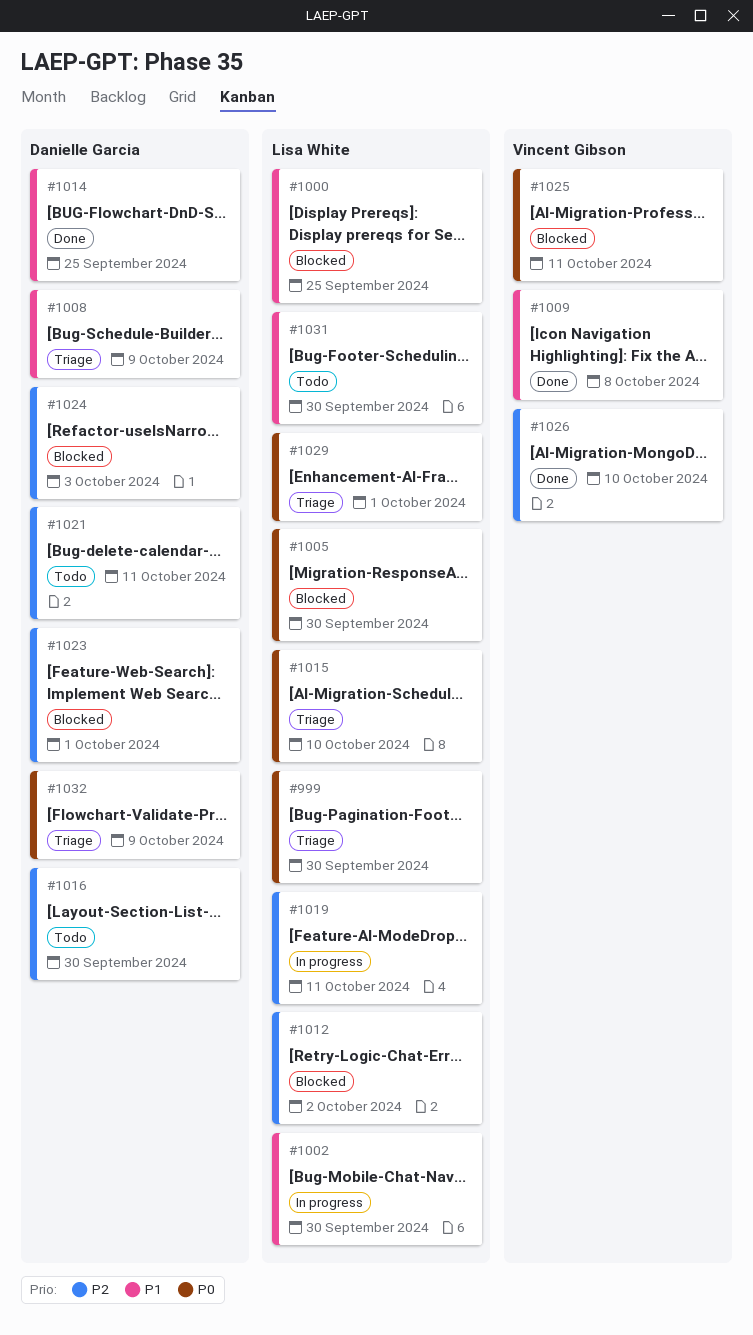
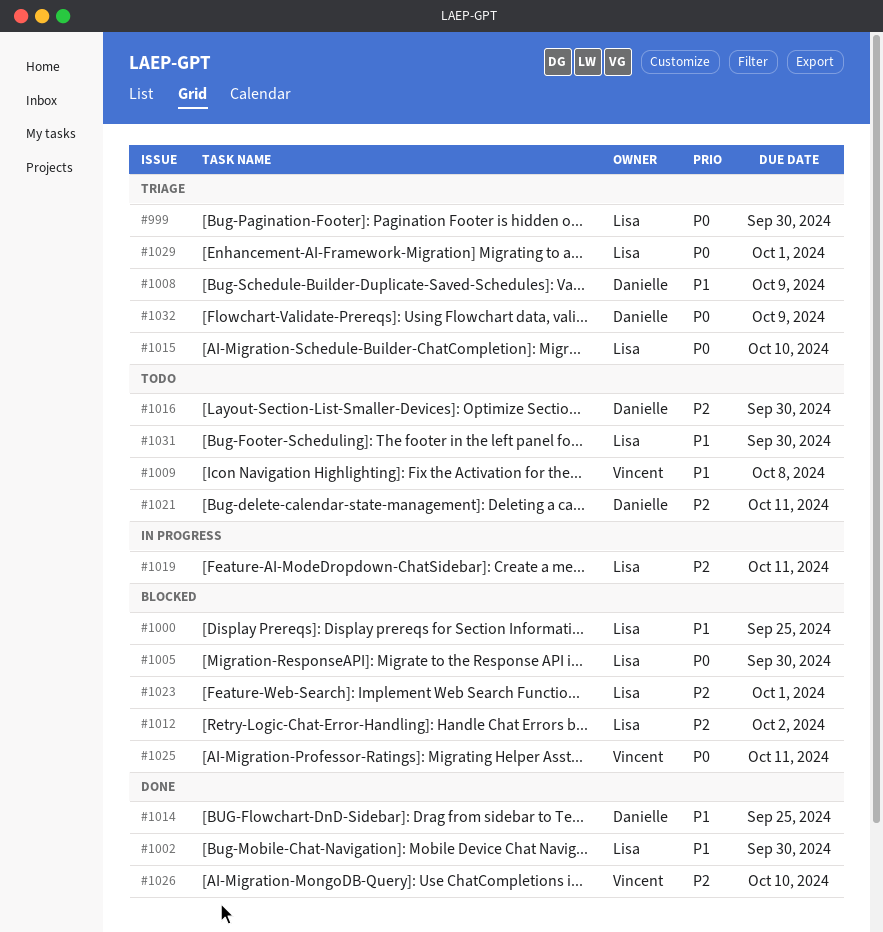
#1002, status: In progress -> Done
#1009, status: Done -> Todo
#1023, owner: Danielle Garcia -> Lisa White
#1024: present -> none

